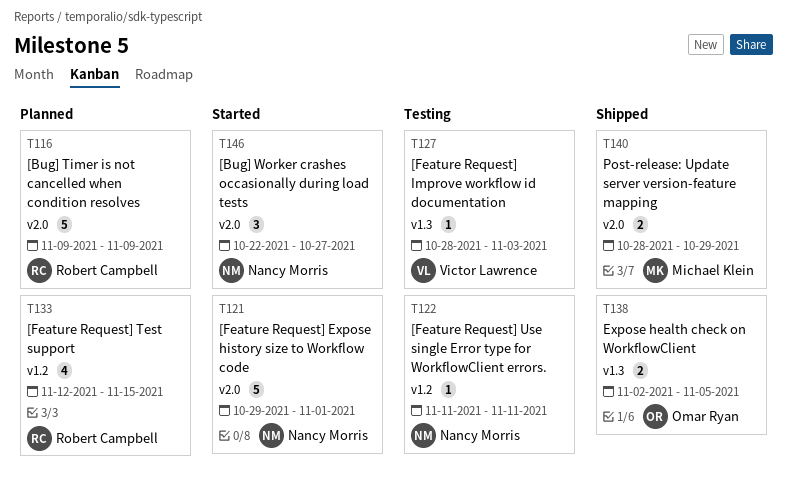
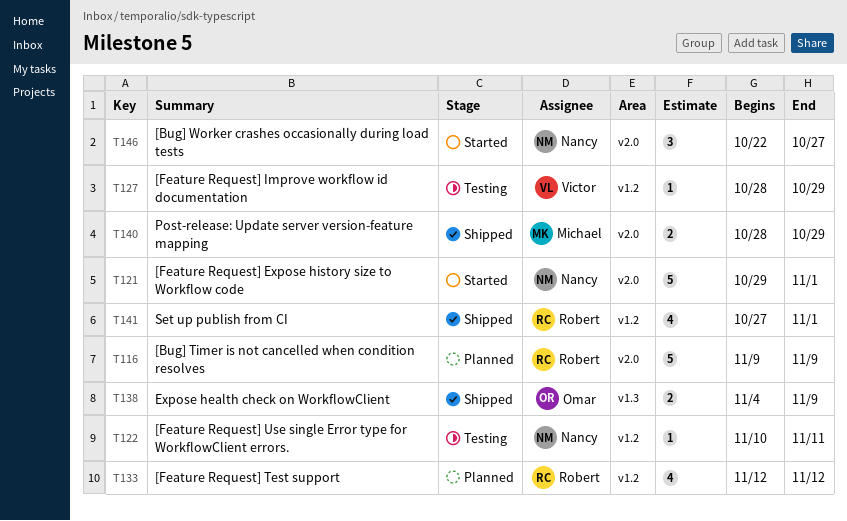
T122, start: Nov 11 -> Nov 10
T127, label: v1.3 -> v1.2
T127, due: Nov 3 -> Oct 29
T133, due: Nov 15 -> Nov 12
T138, start: Nov 2 -> Nov 4
T138, due: Nov 5 -> Nov 9
T141: none -> present

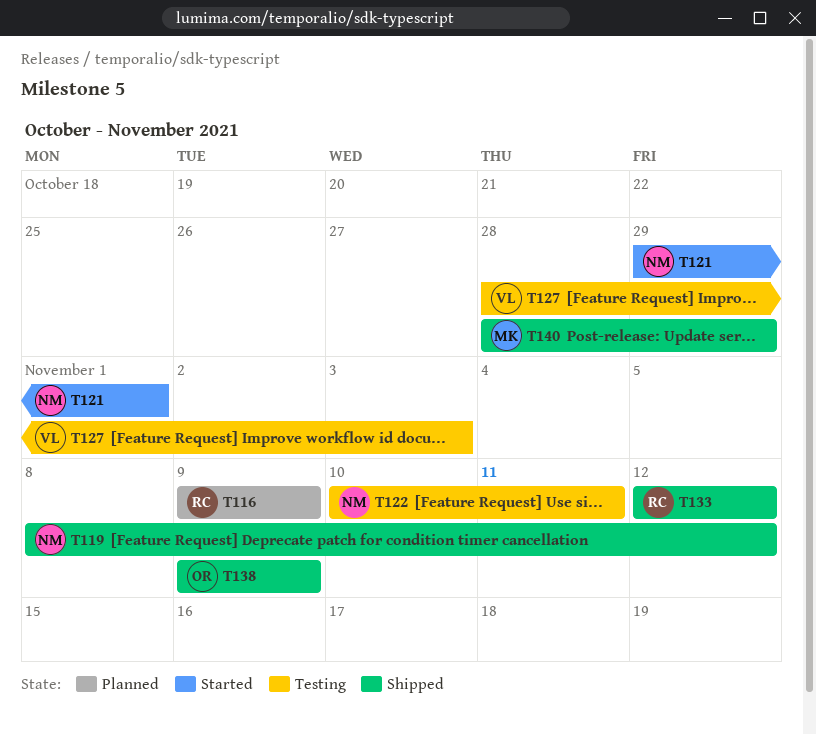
T119: none -> present
T127, due: Oct 29 -> Nov 3
T133, status: Planned -> Shipped
T138, start: Nov 4 -> Nov 9
T141: present -> none
T146: present -> none

